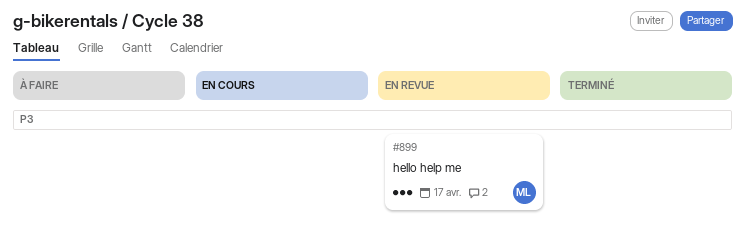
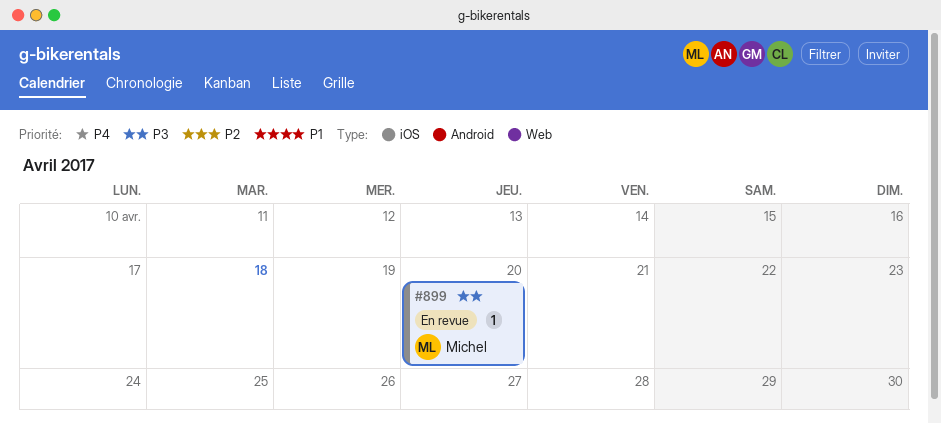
#899, estimate: 3 -> 1
#899, due: Apr 17 -> Apr 20

